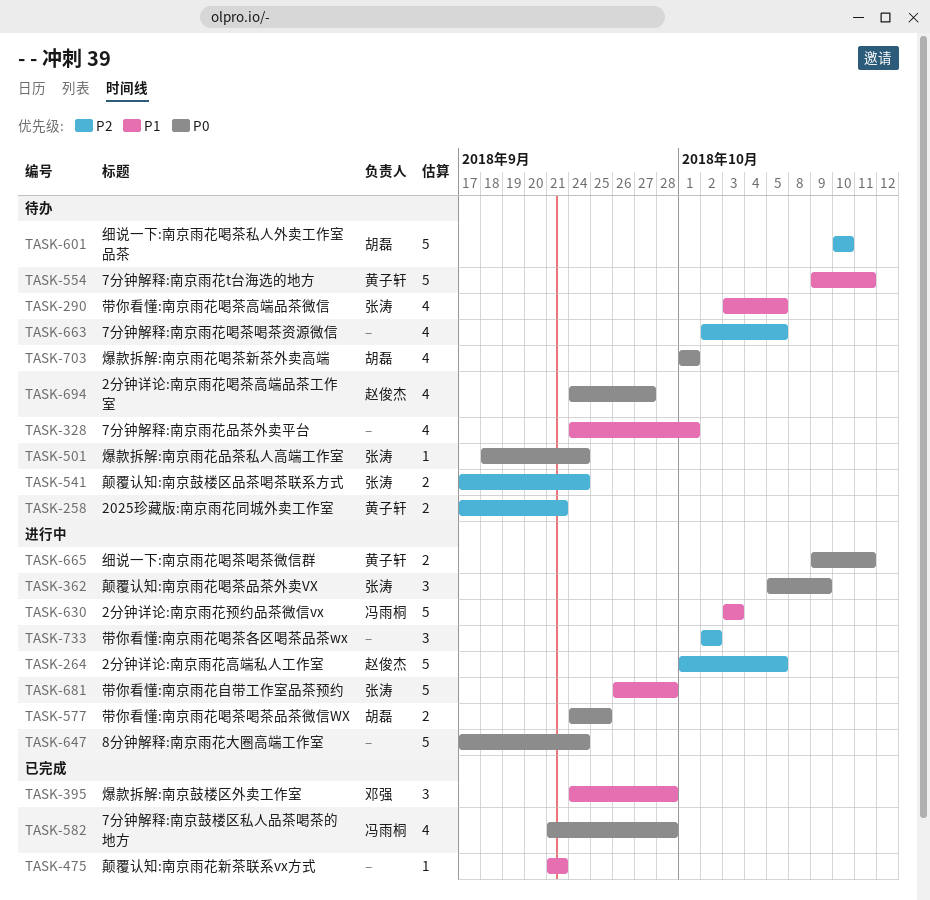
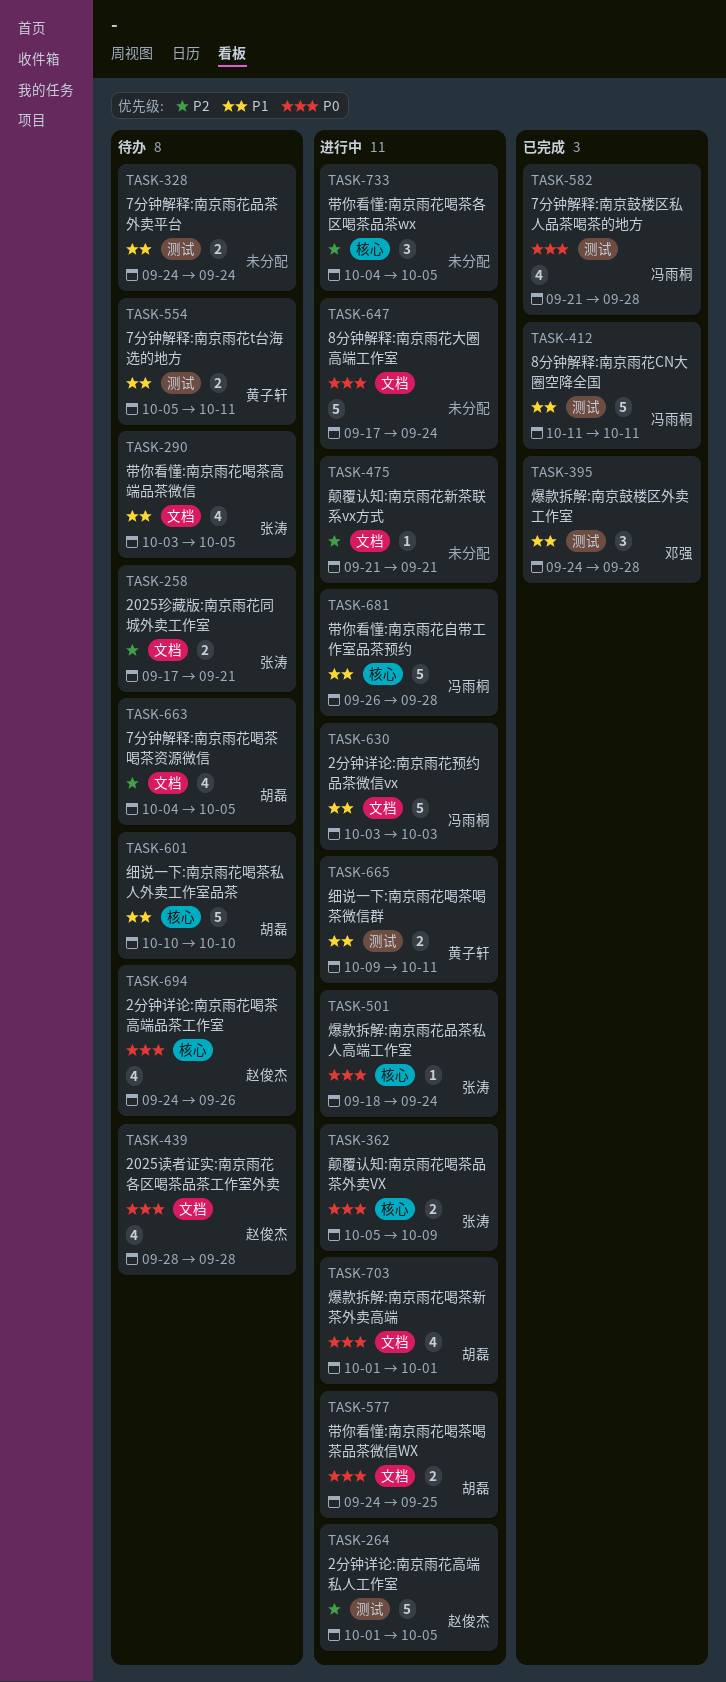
TASK-258, owner: 黄子轩 -> 张涛
TASK-328, estimate: 4 -> 2
TASK-328, due: Oct 1 -> Sep 24
TASK-362, estimate: 3 -> 2
TASK-412: none -> present
TASK-439: none -> present
TASK-475, status: 已完成 -> 进行中
TASK-475, priority: P1 -> P2
TASK-501, status: 待办 -> 进行中
TASK-541: present -> none
TASK-554, estimate: 5 -> 2
TASK-554, start: Oct 9 -> Oct 5
TASK-601, priority: P2 -> P1
TASK-663, owner: none -> 胡磊
TASK-663, start: Oct 2 -> Oct 4
TASK-665, priority: P0 -> P1
TASK-681, owner: 张涛 -> 冯雨桐
TASK-694, due: Sep 27 -> Sep 26
TASK-703, status: 待办 -> 进行中
TASK-733, start: Oct 2 -> Oct 4
TASK-733, due: Oct 2 -> Oct 5

